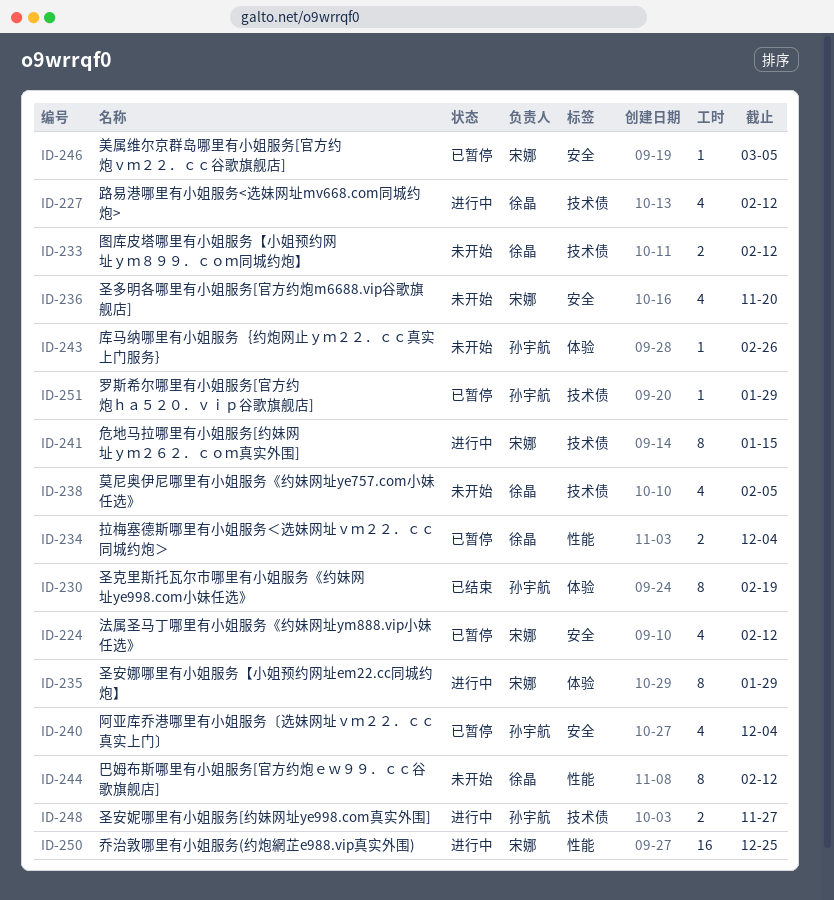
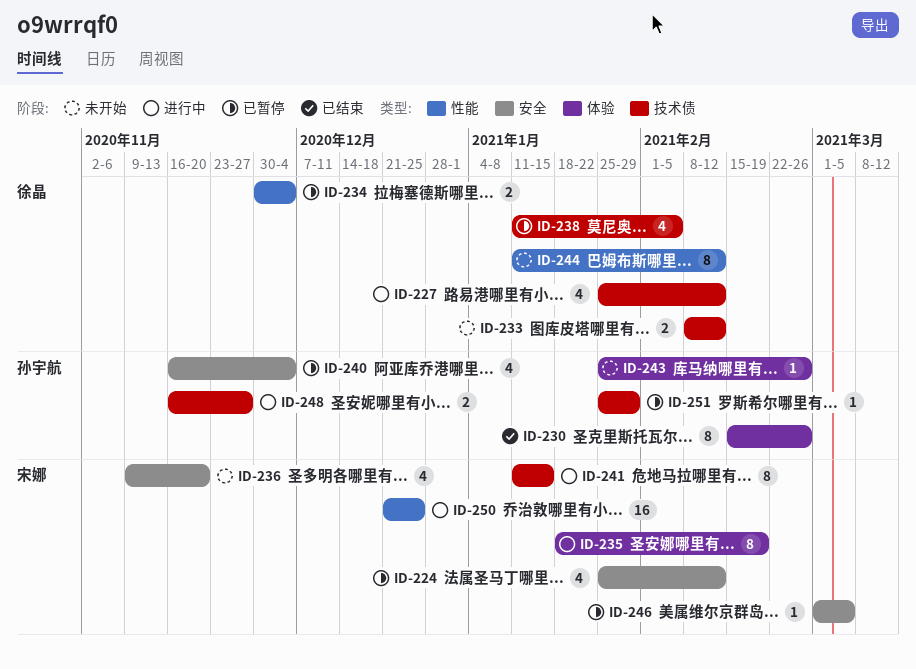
ID-230, due: Feb 19 -> Feb 26
ID-235, due: Jan 29 -> Feb 19
ID-238, status: 未开始 -> 已暂停

